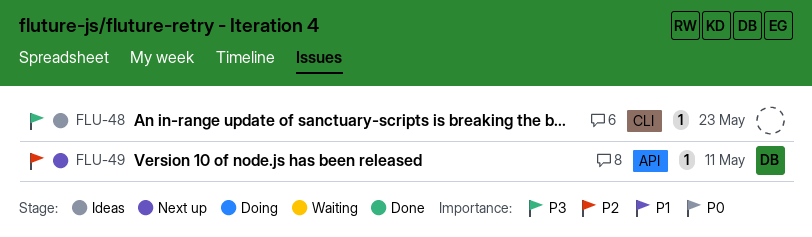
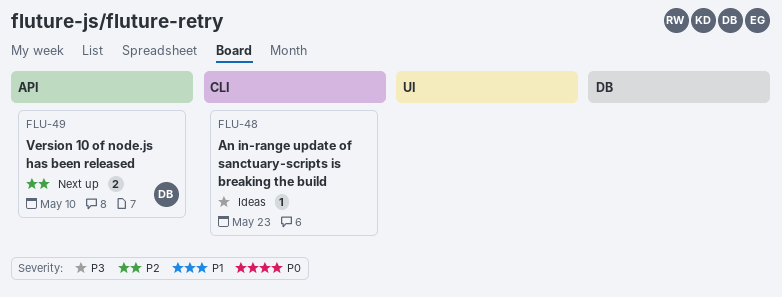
FLU-49, estimate: 1 -> 2
FLU-49, due: May 11 -> May 10

